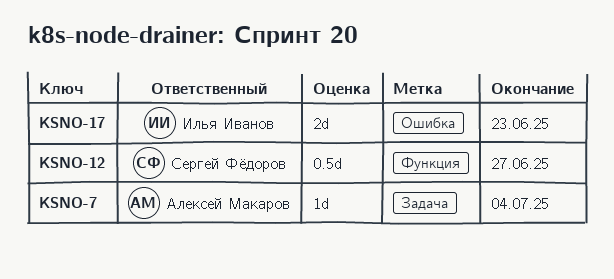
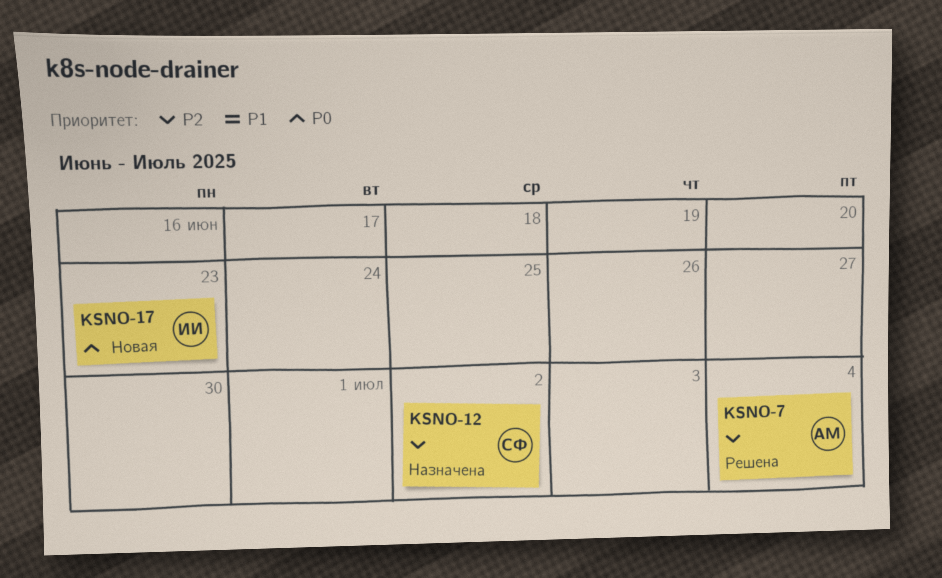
KSNO-12, due: Jun 27 -> Jul 2

